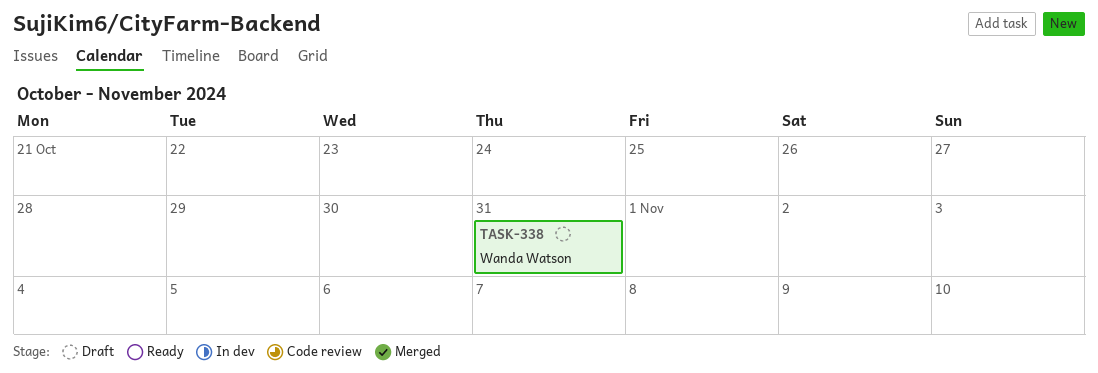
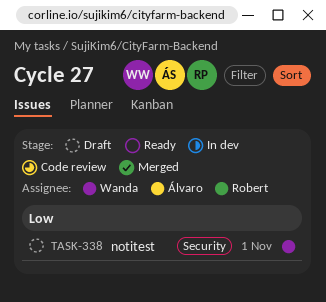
TASK-338, due: Oct 31 -> Nov 1

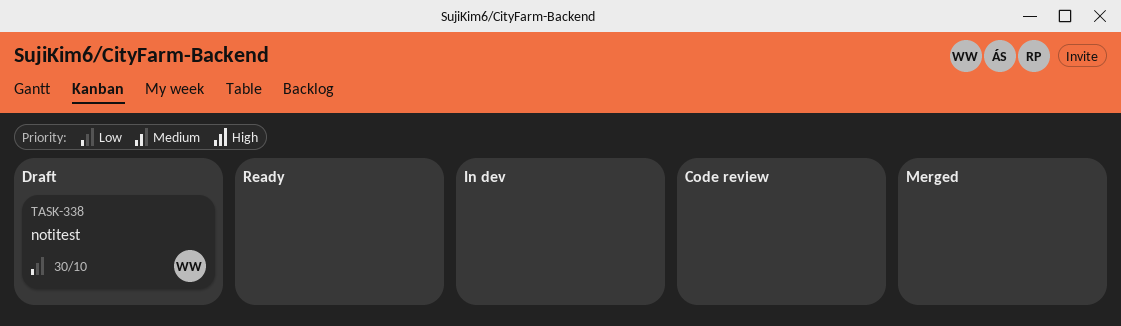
TASK-338, due: Nov 1 -> Oct 30

